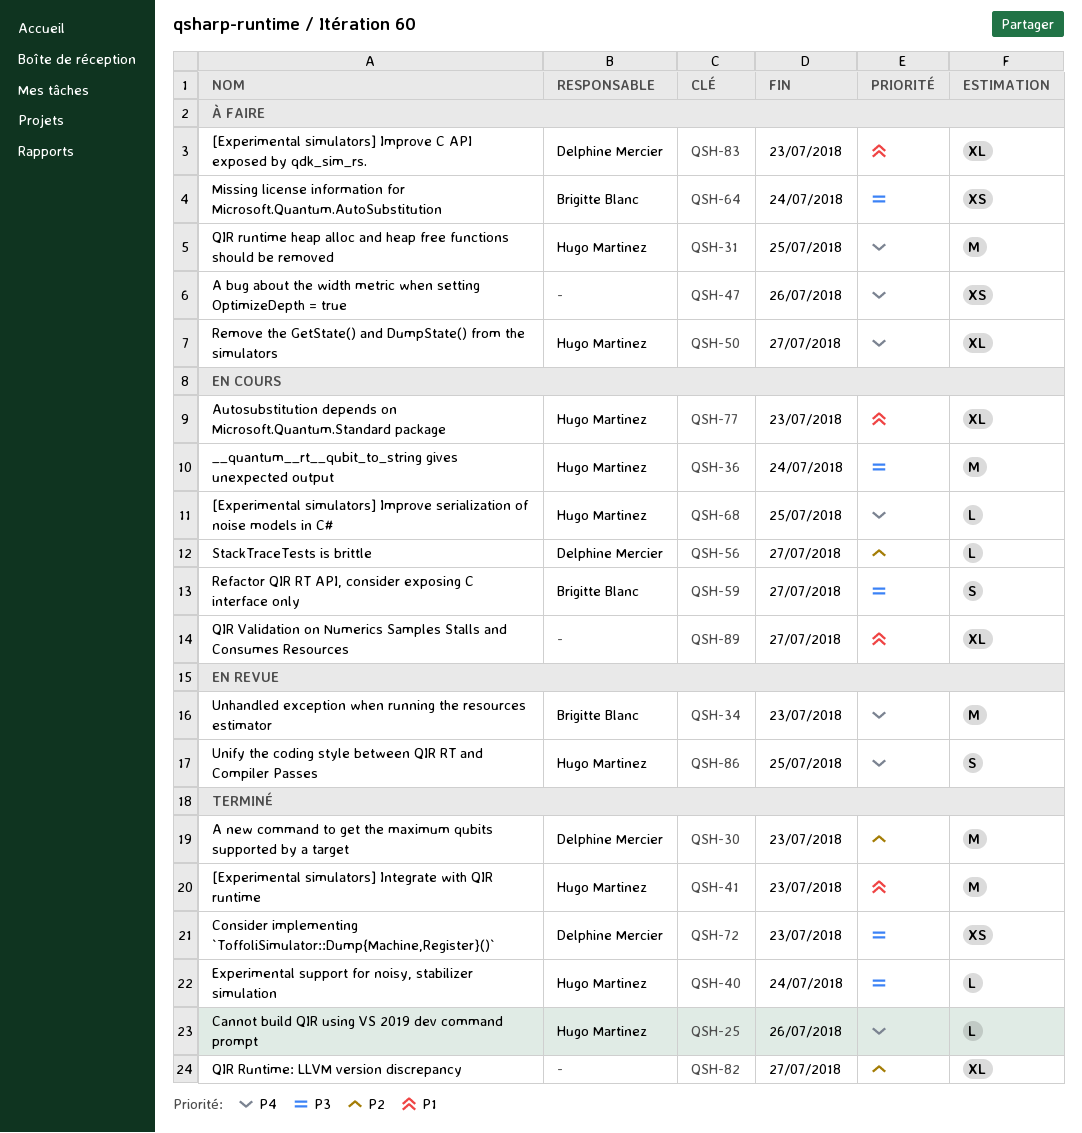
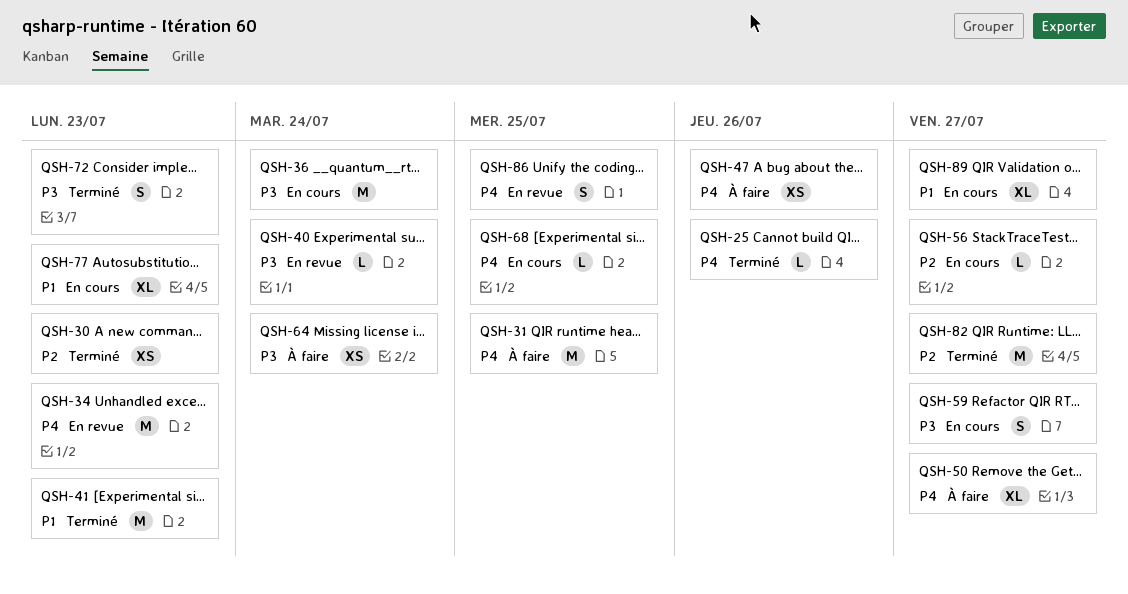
QSH-30, estimate: M -> XS
QSH-40, status: Terminé -> En revue
QSH-72, estimate: XS -> S
QSH-82, estimate: XL -> M
QSH-83: present -> none

